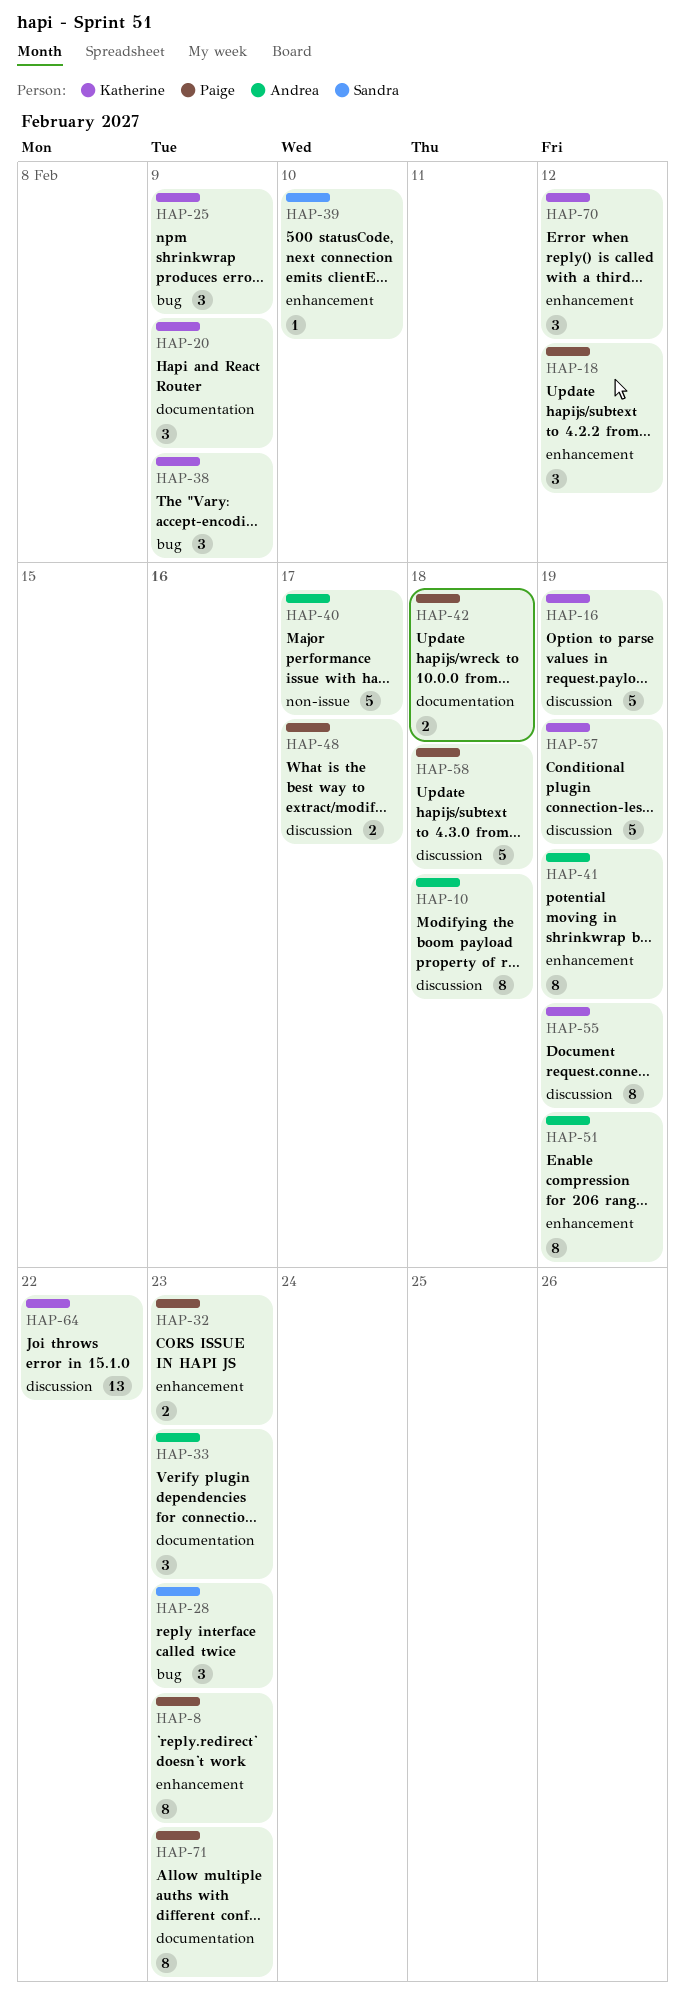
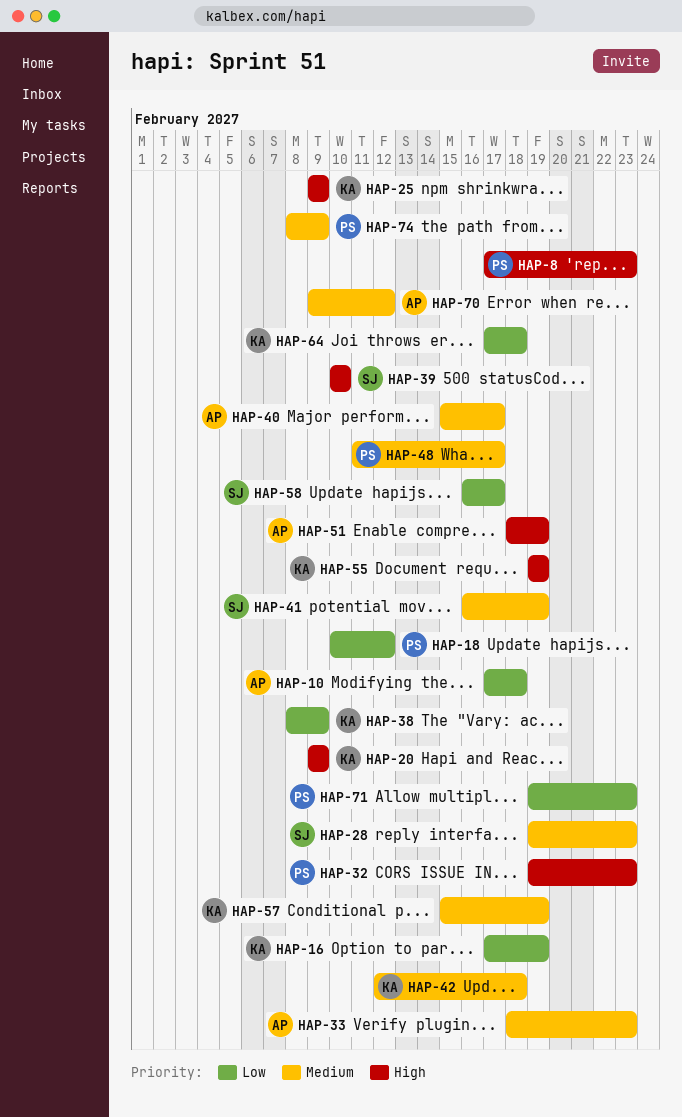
HAP-41, owner: Andrea -> Sandra
HAP-42, owner: Paige -> Katherine
HAP-58, owner: Paige -> Sandra
HAP-58, due: Feb 18 -> Feb 17
HAP-64, due: Feb 22 -> Feb 18
HAP-70, owner: Katherine -> Andrea
HAP-74: none -> present

